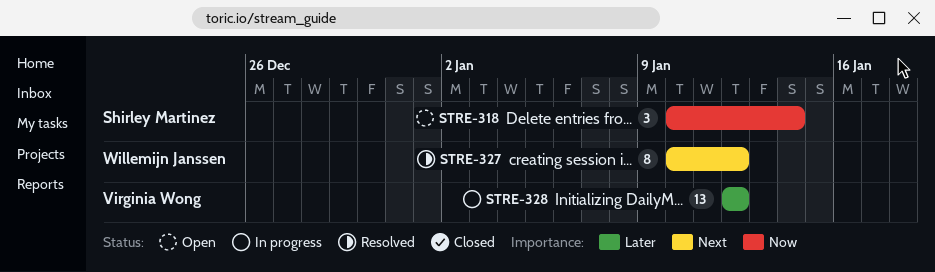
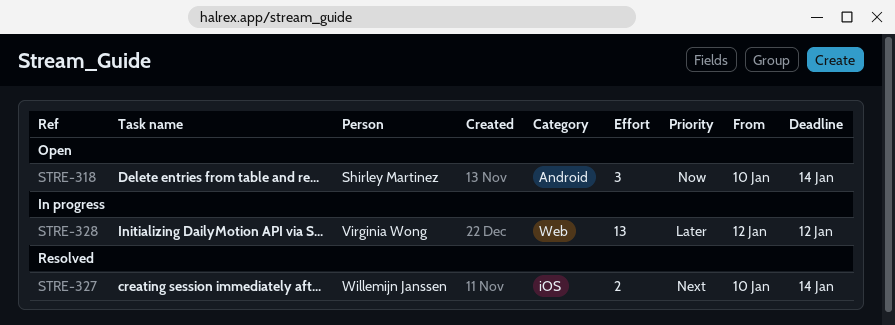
STRE-327, estimate: 8 -> 2
STRE-327, due: Jan 12 -> Jan 14

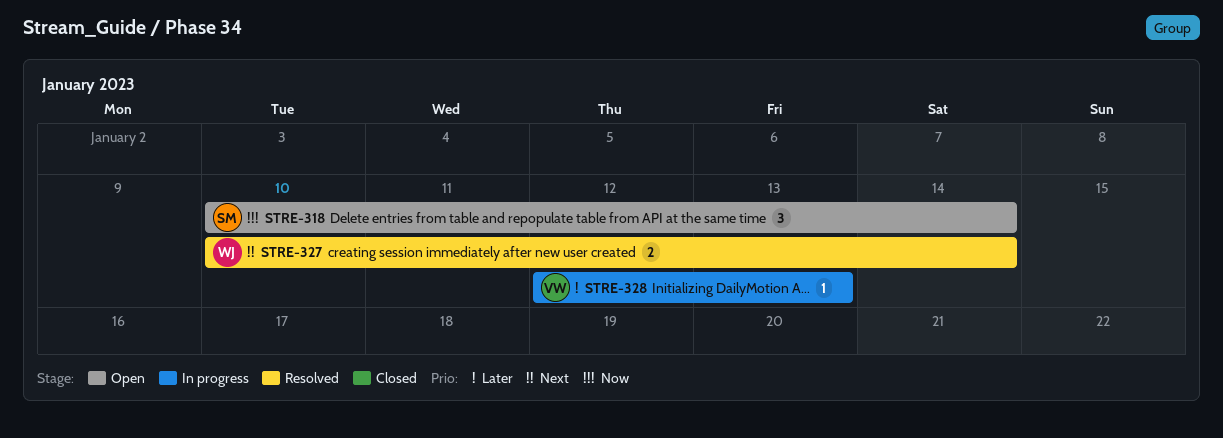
STRE-328, estimate: 13 -> 1
STRE-328, due: Jan 12 -> Jan 13

